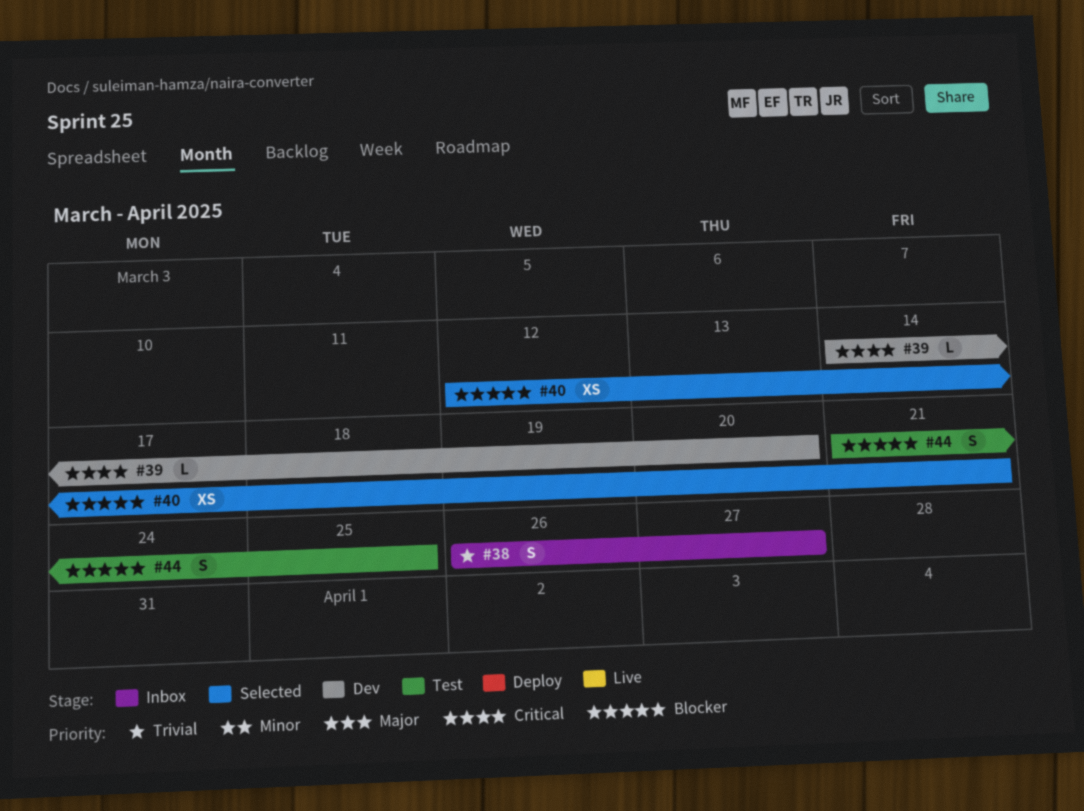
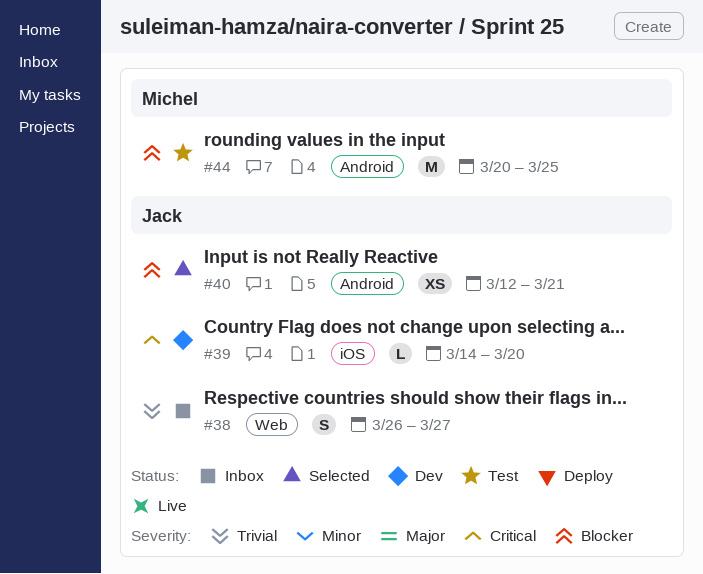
#44, estimate: S -> M
#44, start: Mar 21 -> Mar 20

